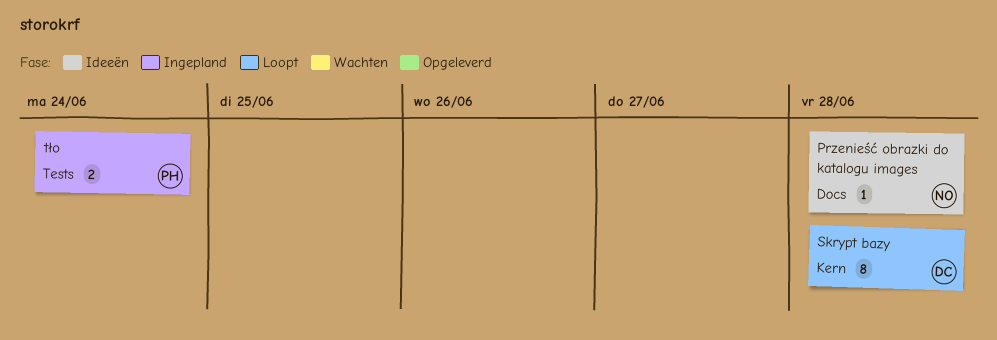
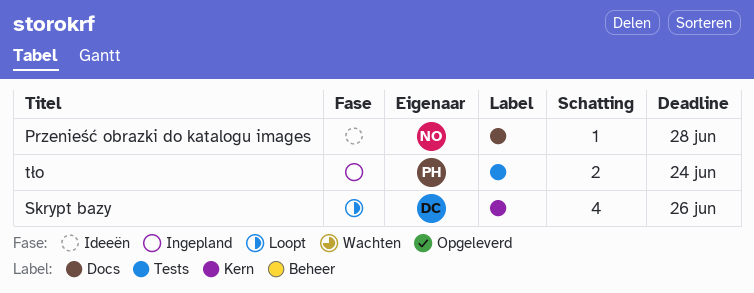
Skrypt bazy, estimate: 8 -> 4
Skrypt bazy, due: Jun 28 -> Jun 26

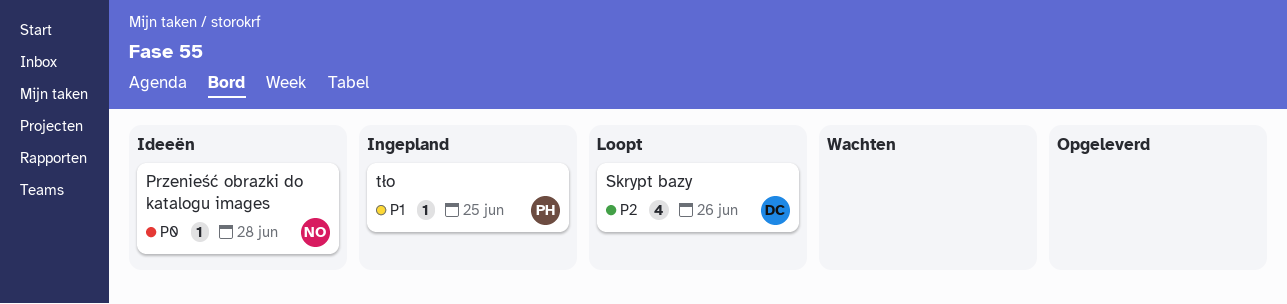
tło, estimate: 2 -> 1
tło, due: Jun 24 -> Jun 25

